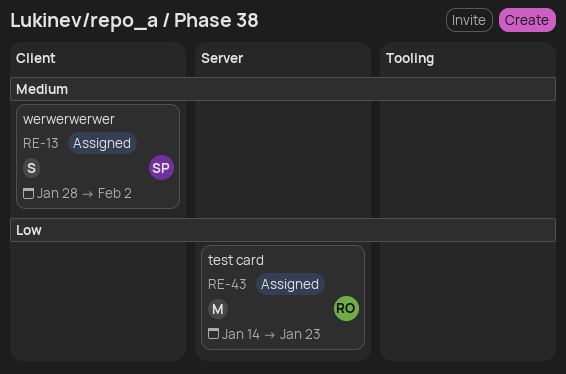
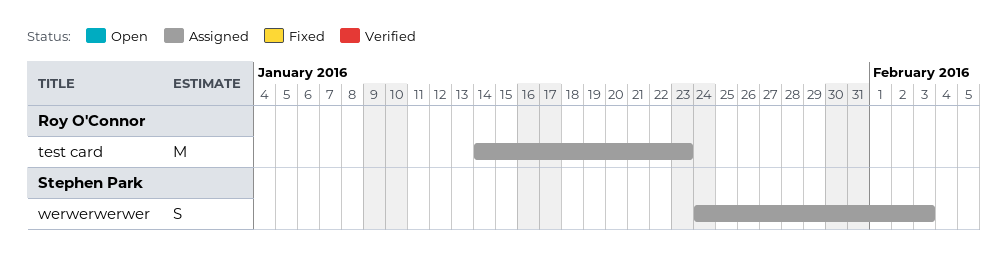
werwerwerwer, start: Jan 28 -> Jan 24
werwerwerwer, due: Feb 2 -> Feb 3

